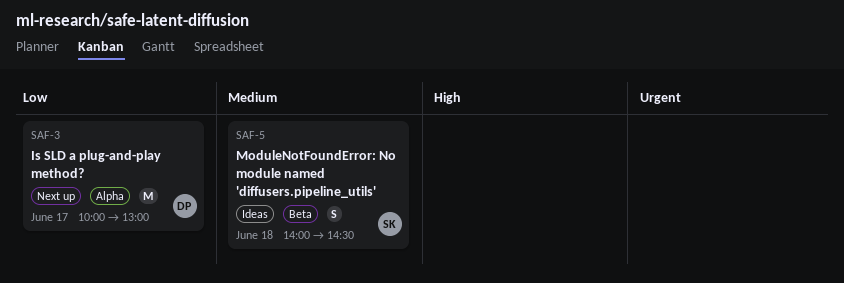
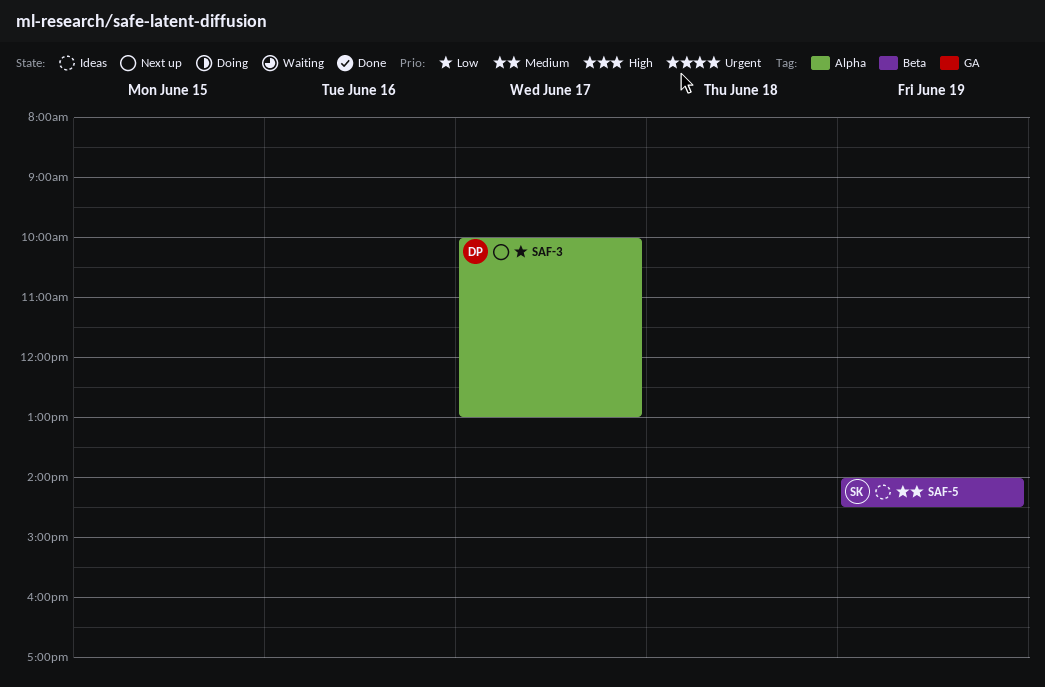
SAF-5, day: Jun 18 -> Jun 19

